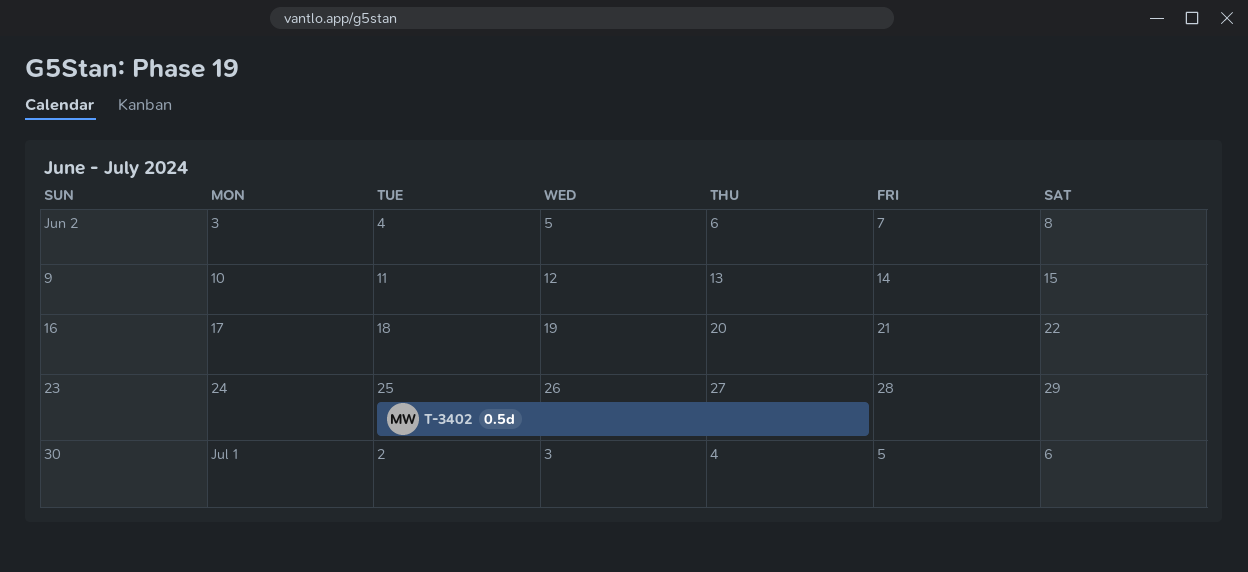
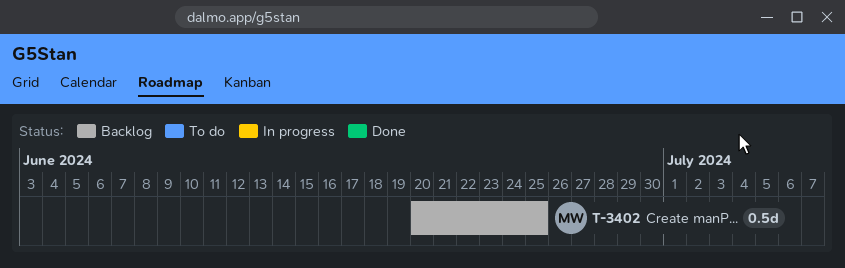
T-3402, start: Jun 25 -> Jun 20
T-3402, due: Jun 27 -> Jun 25

